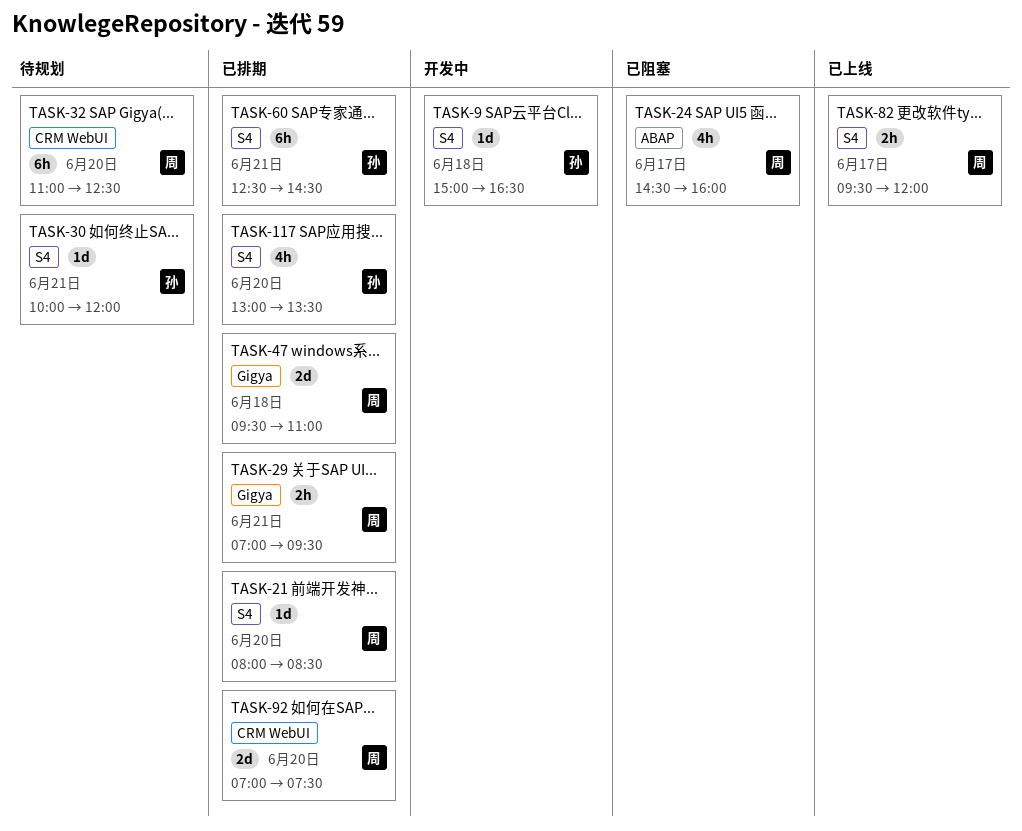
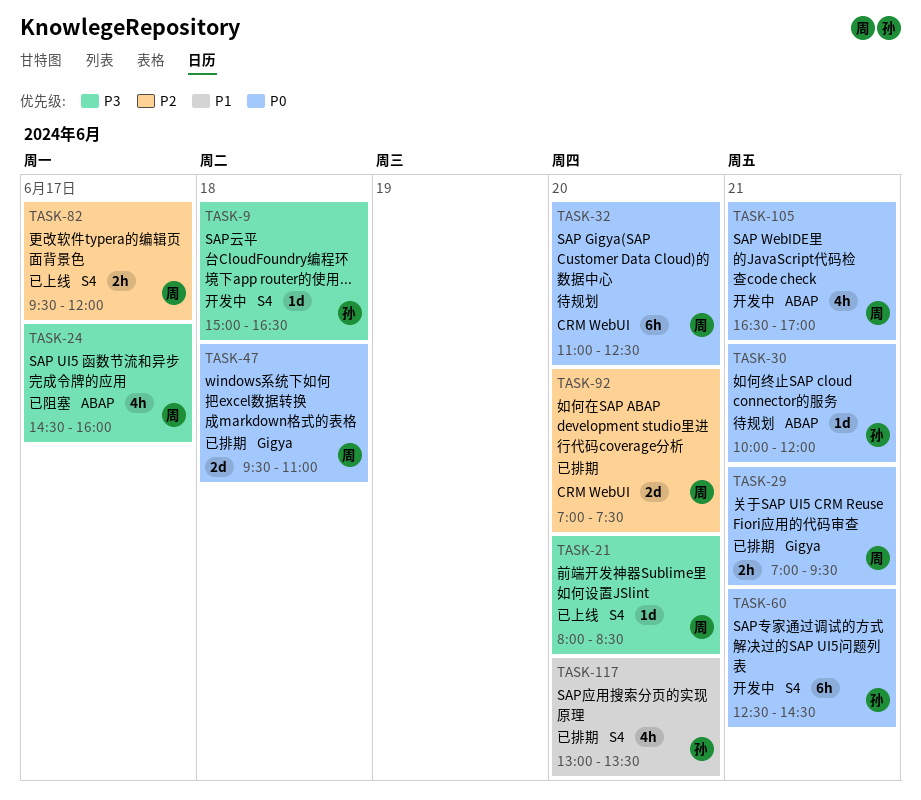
TASK-21, status: 已排期 -> 已上线
TASK-30, label: S4 -> ABAP
TASK-60, status: 已排期 -> 开发中
TASK-105: none -> present

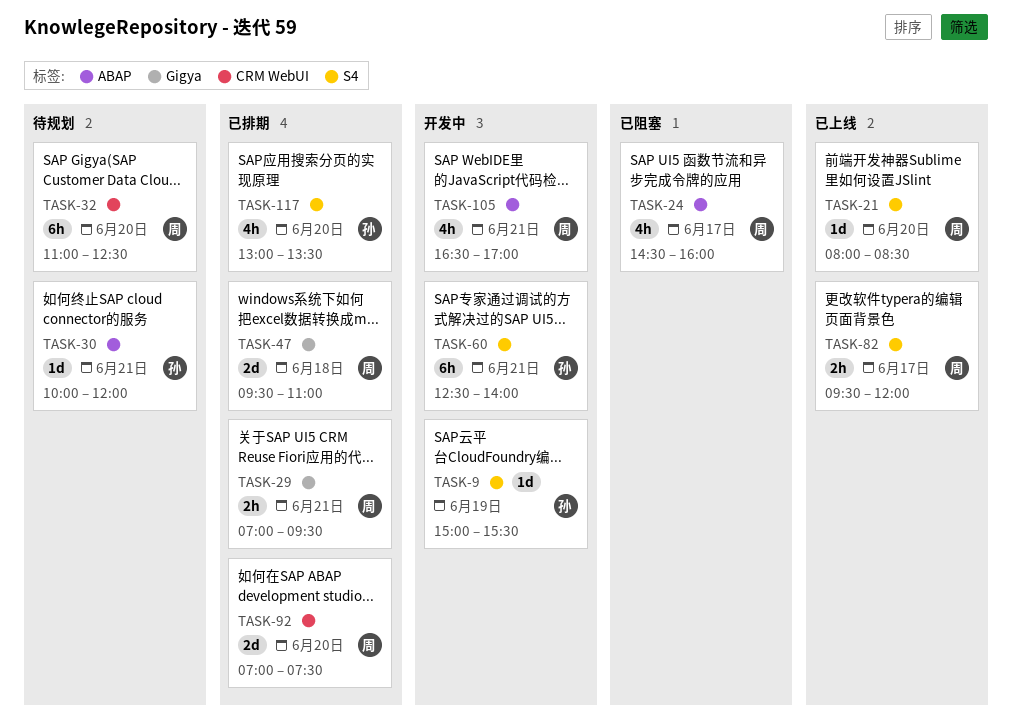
TASK-9, day: Jun 18 -> Jun 19
TASK-9, ends: 16:30 -> 15:30
TASK-60, ends: 14:30 -> 14:00

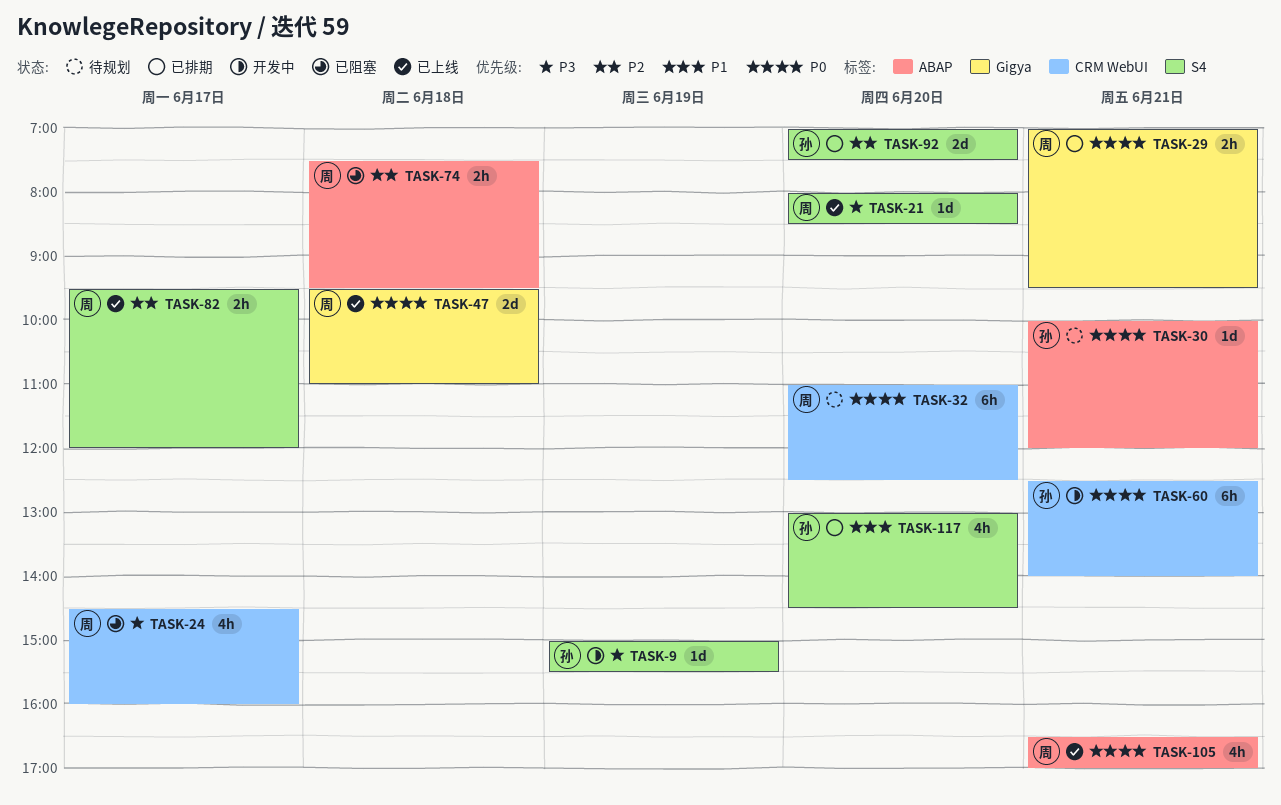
TASK-24, label: ABAP -> CRM WebUI
TASK-47, status: 已排期 -> 已上线
TASK-60, label: S4 -> CRM WebUI
TASK-74: none -> present
TASK-92, owner: 周 -> 孙
TASK-92, label: CRM WebUI -> S4
TASK-105, status: 开发中 -> 已上线
TASK-117, ends: 13:30 -> 14:30

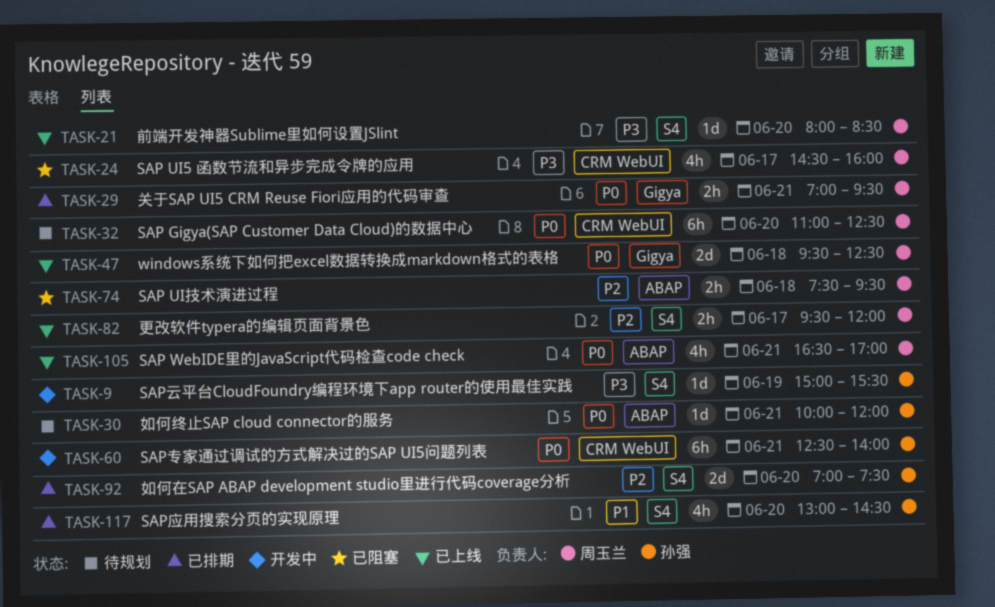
TASK-47, ends: 11:00 -> 12:30

